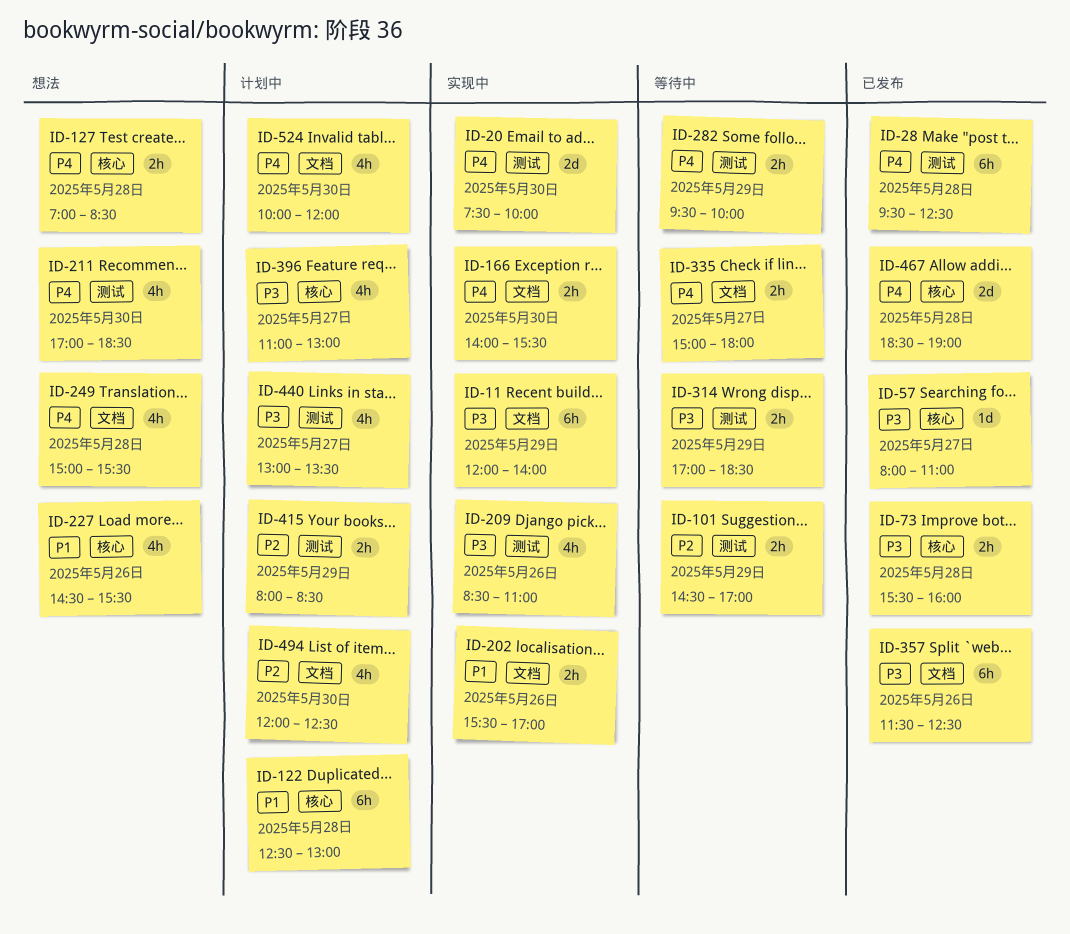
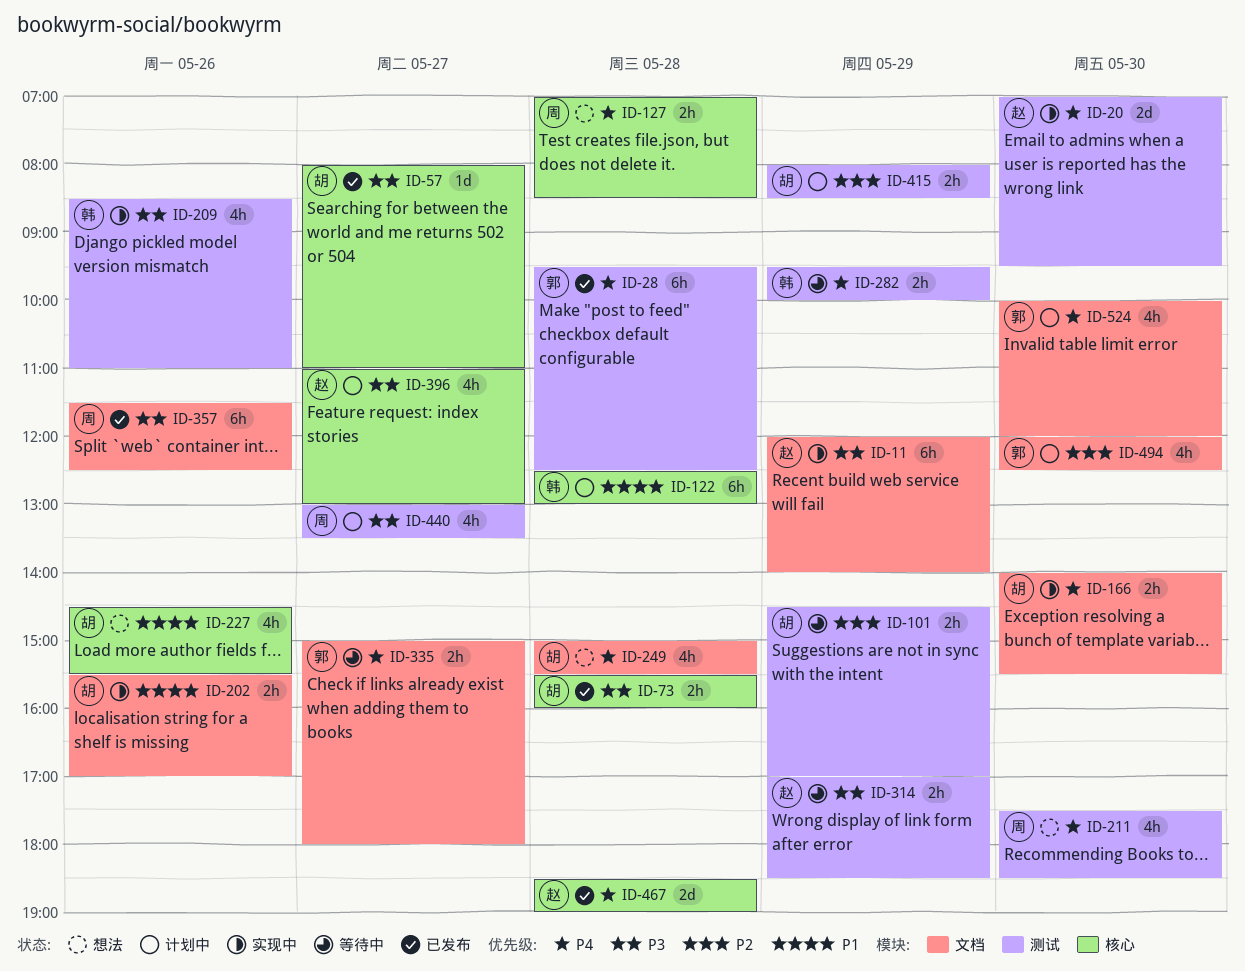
ID-20, begins: 07:30 -> 07:00
ID-20, ends: 10:00 -> 09:30
ID-211, begins: 17:00 -> 17:30

